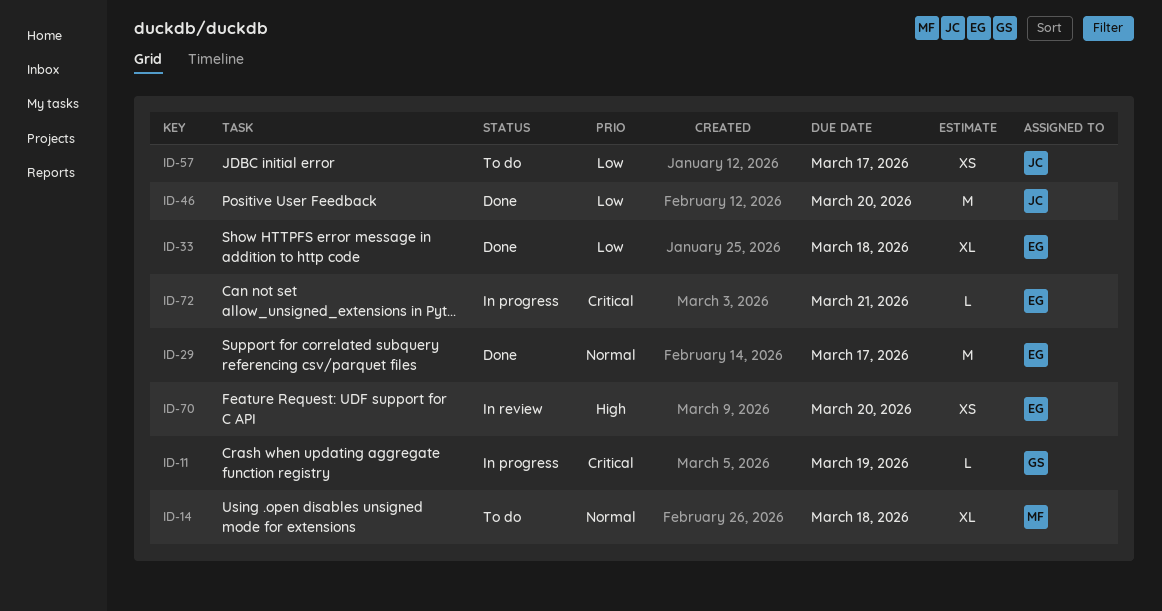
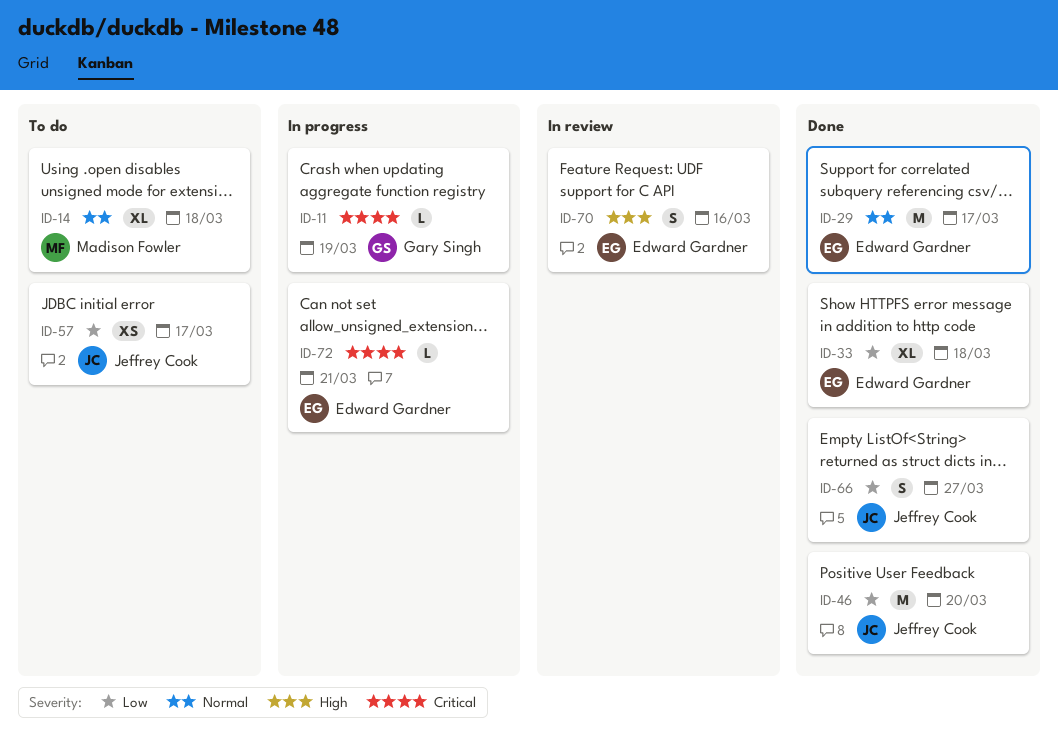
ID-66: none -> present
ID-70, estimate: XS -> S
ID-70, due: Mar 20 -> Mar 16

